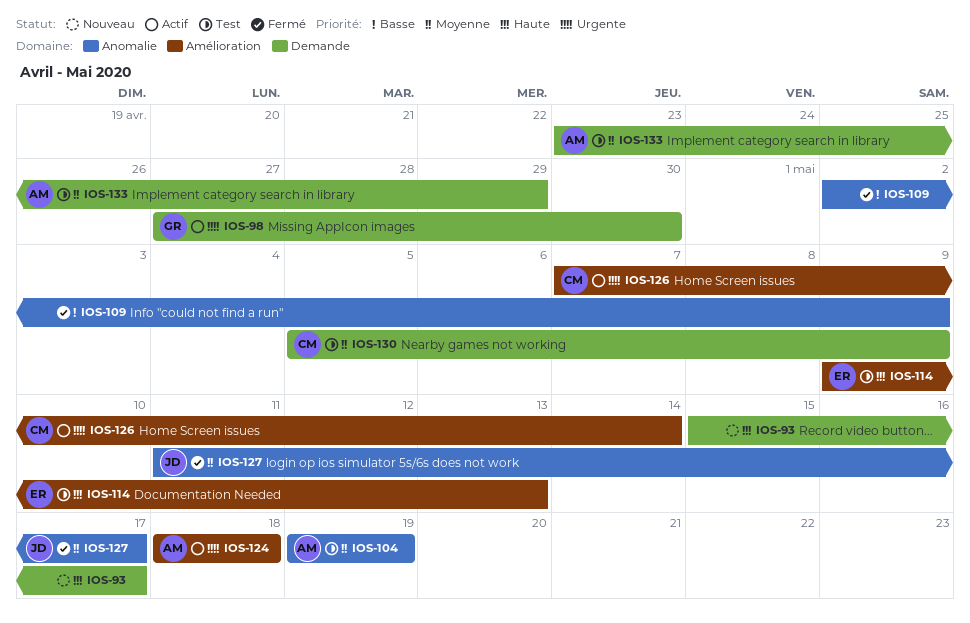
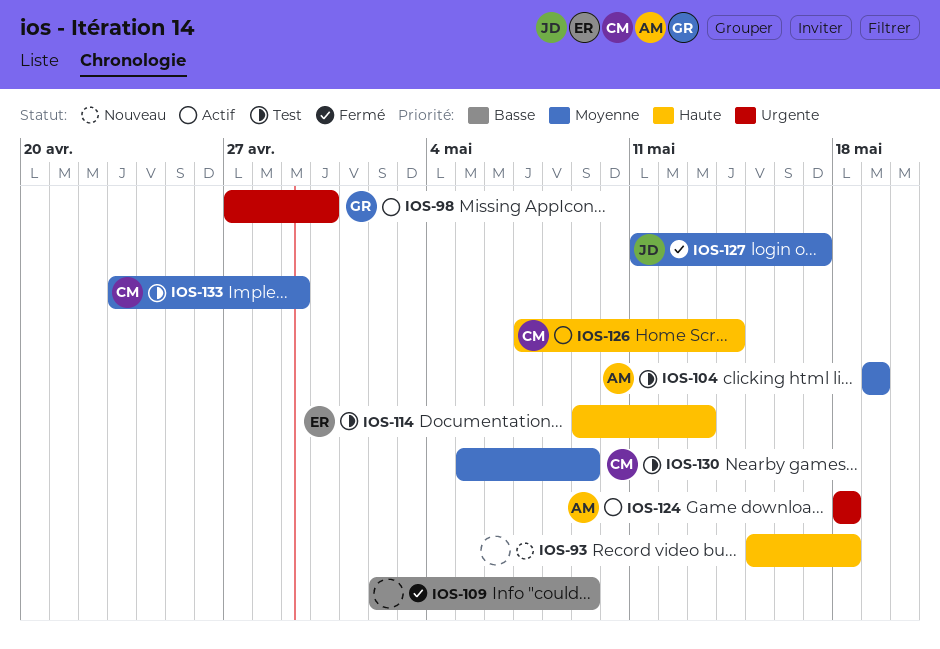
IOS-93, due: May 17 -> May 18
IOS-126, priority: Urgente -> Haute
IOS-133, owner: AM -> CM

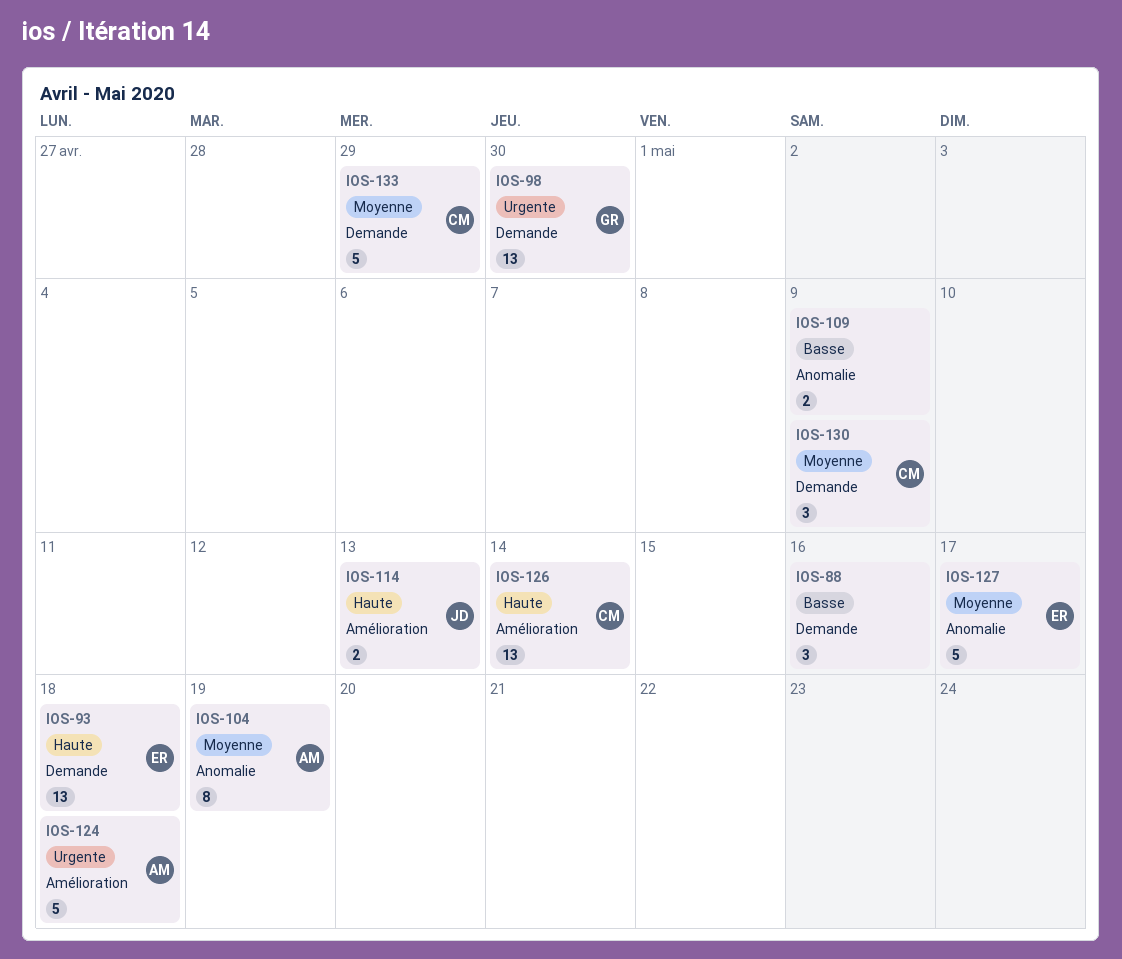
IOS-88: none -> present
IOS-93, owner: none -> ER
IOS-114, owner: ER -> JD
IOS-127, owner: JD -> ER

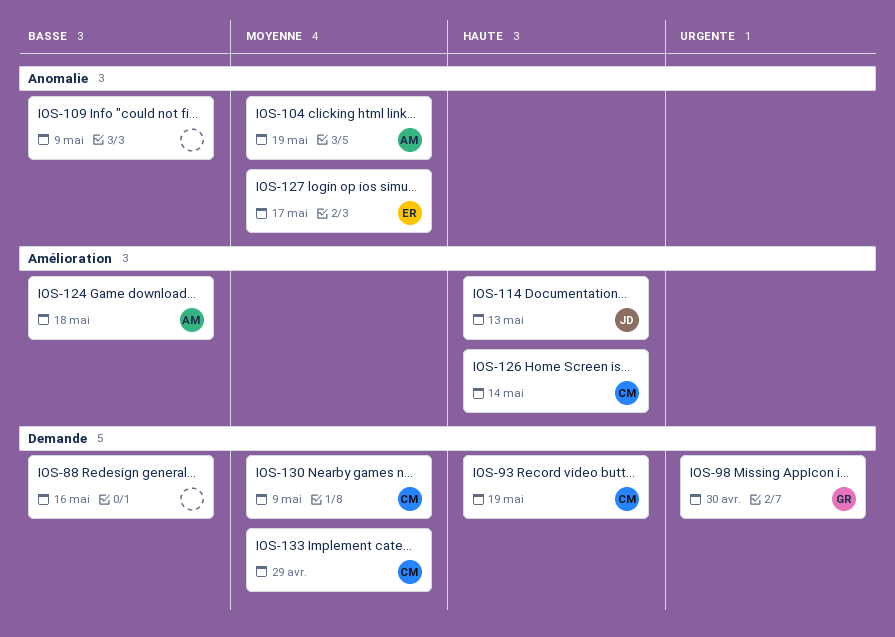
IOS-93, owner: ER -> CM
IOS-93, due: May 18 -> May 19
IOS-124, priority: Urgente -> Basse

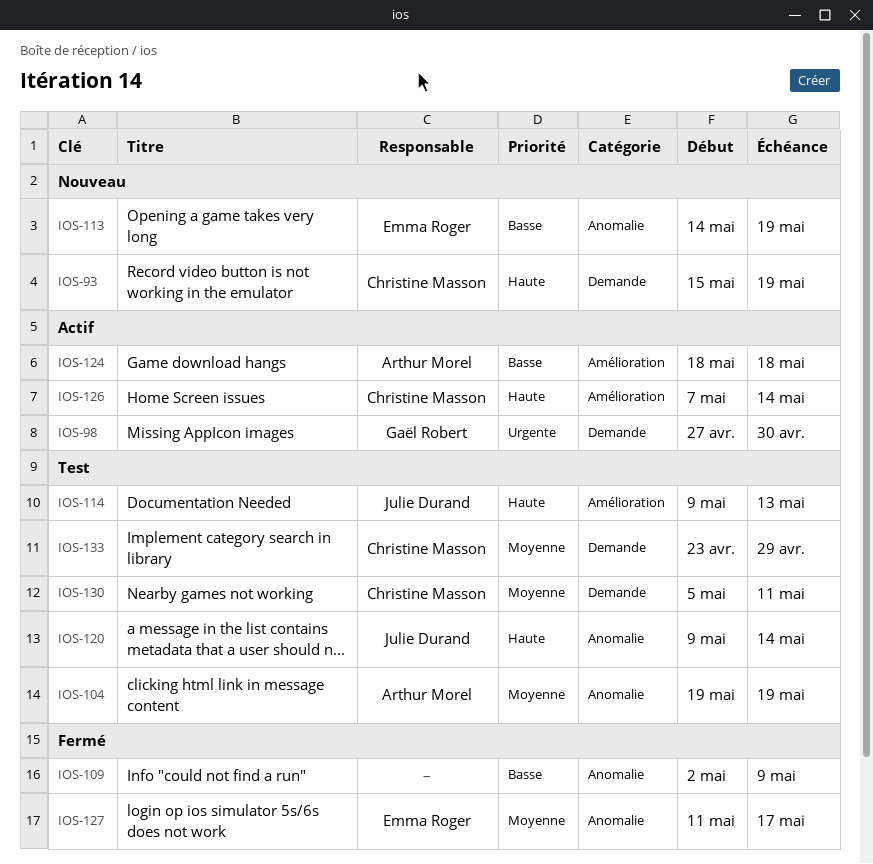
IOS-88: present -> none
IOS-113: none -> present
IOS-120: none -> present
IOS-130, due: May 9 -> May 11

